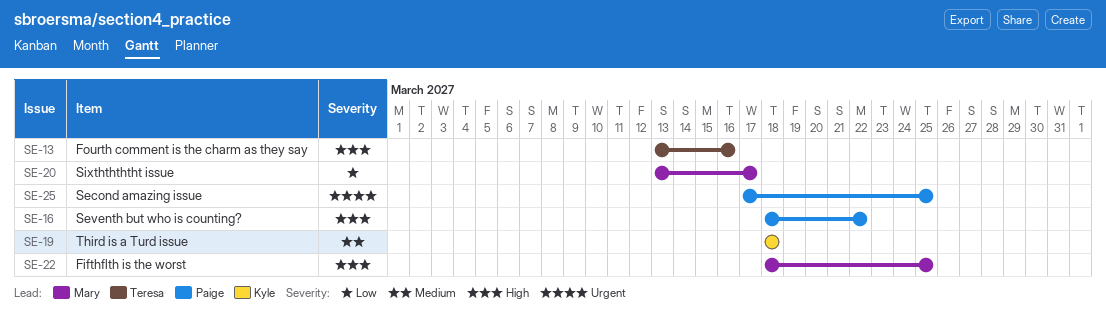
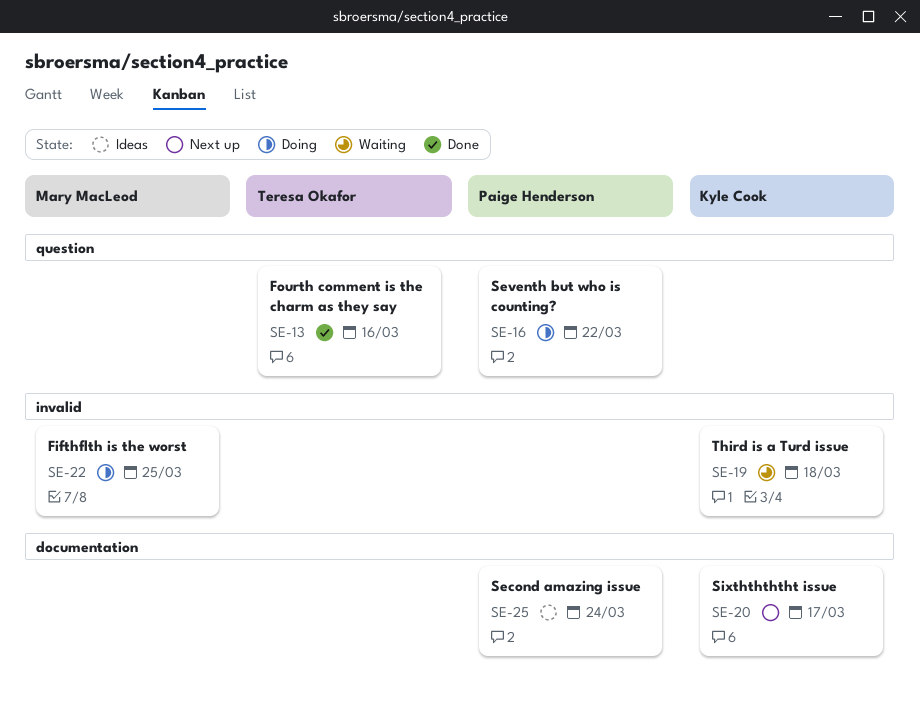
SE-20, owner: Mary MacLeod -> Kyle Cook
SE-25, due: Mar 25 -> Mar 24

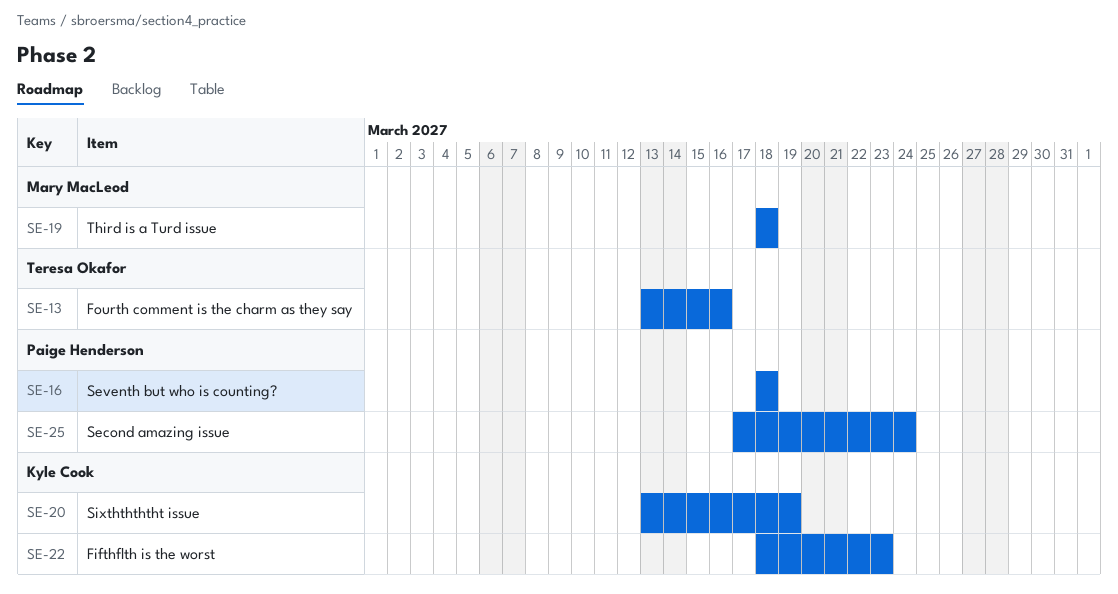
SE-16, due: Mar 22 -> Mar 18
SE-19, owner: Kyle Cook -> Mary MacLeod
SE-20, due: Mar 17 -> Mar 19
SE-22, owner: Mary MacLeod -> Kyle Cook
SE-22, due: Mar 25 -> Mar 23

